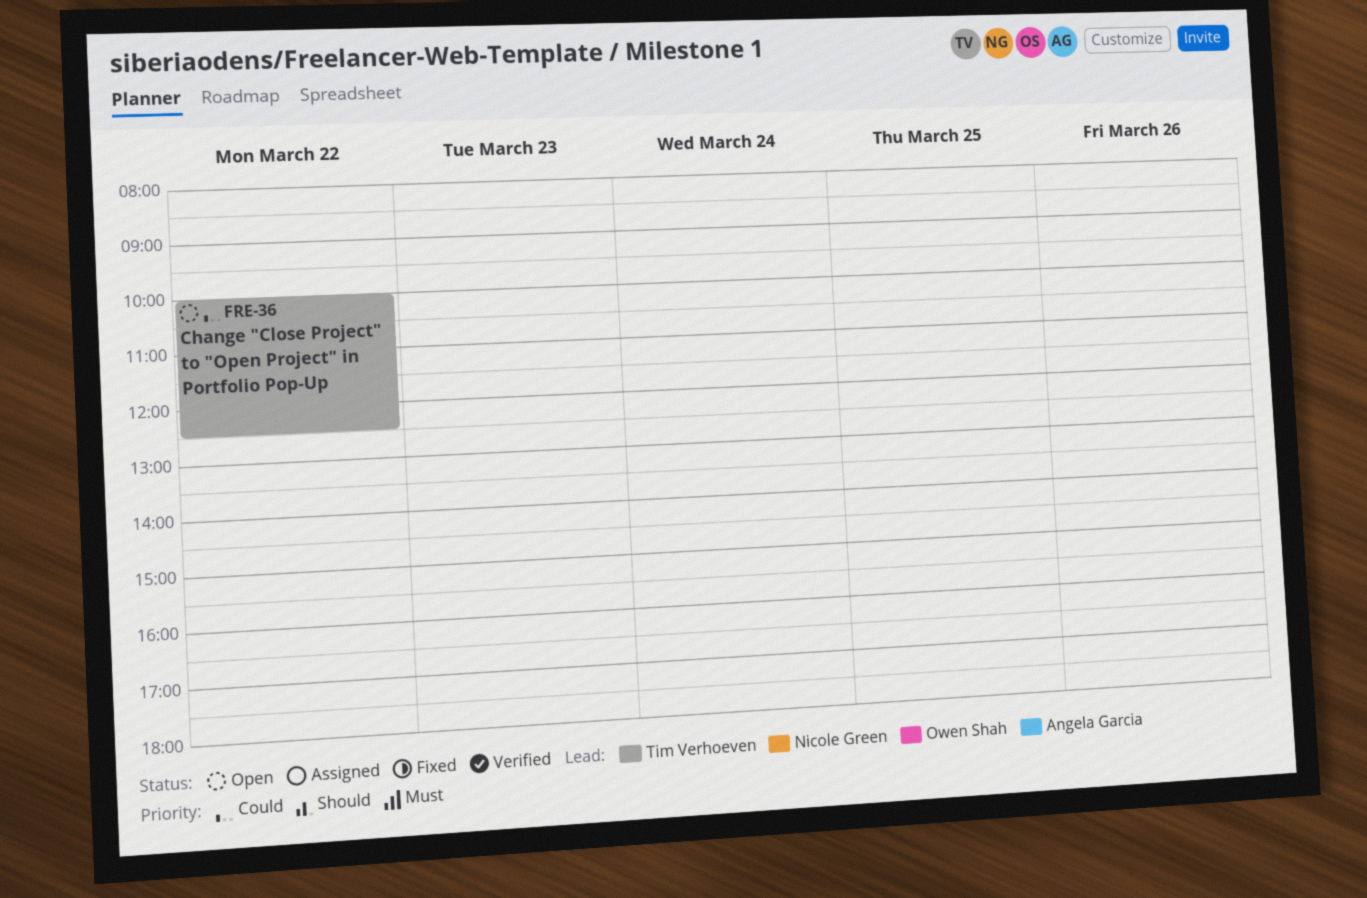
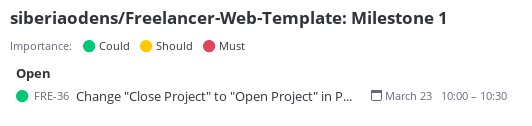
FRE-36, day: Mar 22 -> Mar 23
FRE-36, ends: 12:30 -> 10:30

